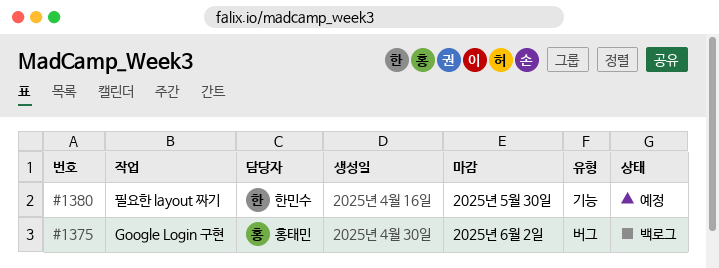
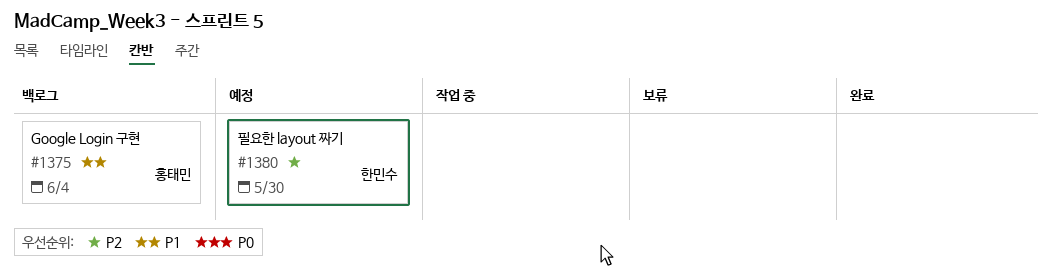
#1375, due: Jun 2 -> Jun 4

